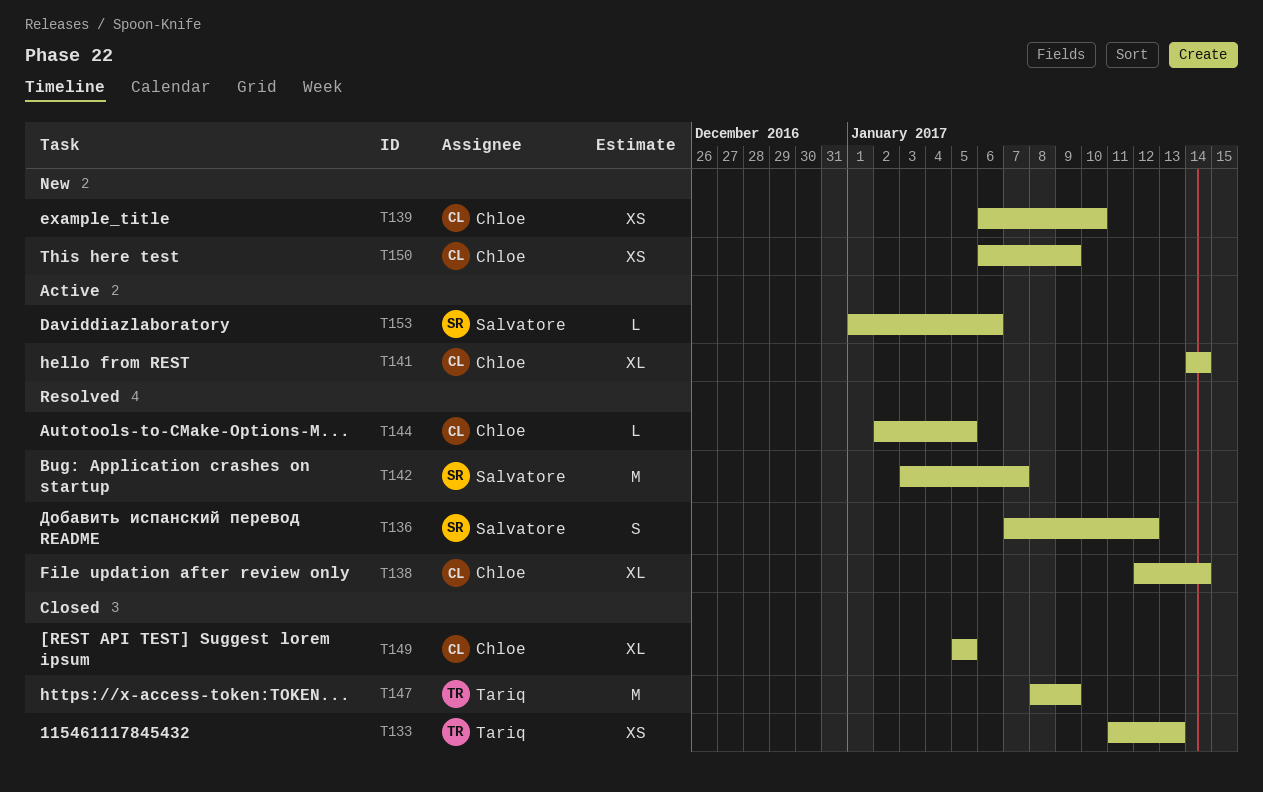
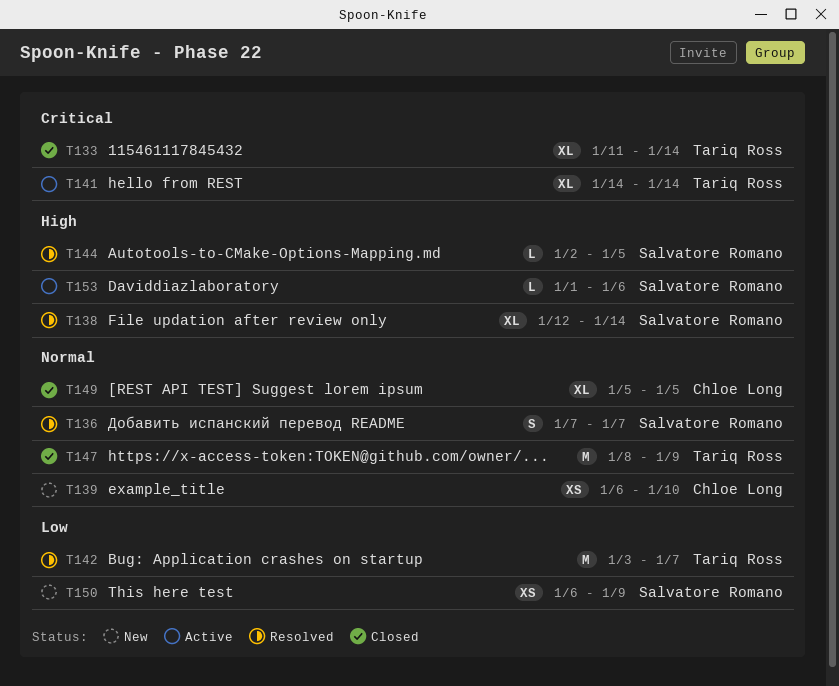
T133, estimate: XS -> XL
T133, due: Jan 13 -> Jan 14
T136, due: Jan 12 -> Jan 7
T138, owner: Chloe Long -> Salvatore Romano
T141, owner: Chloe Long -> Tariq Ross
T142, owner: Salvatore Romano -> Tariq Ross
T144, owner: Chloe Long -> Salvatore Romano
T150, owner: Chloe Long -> Salvatore Romano

